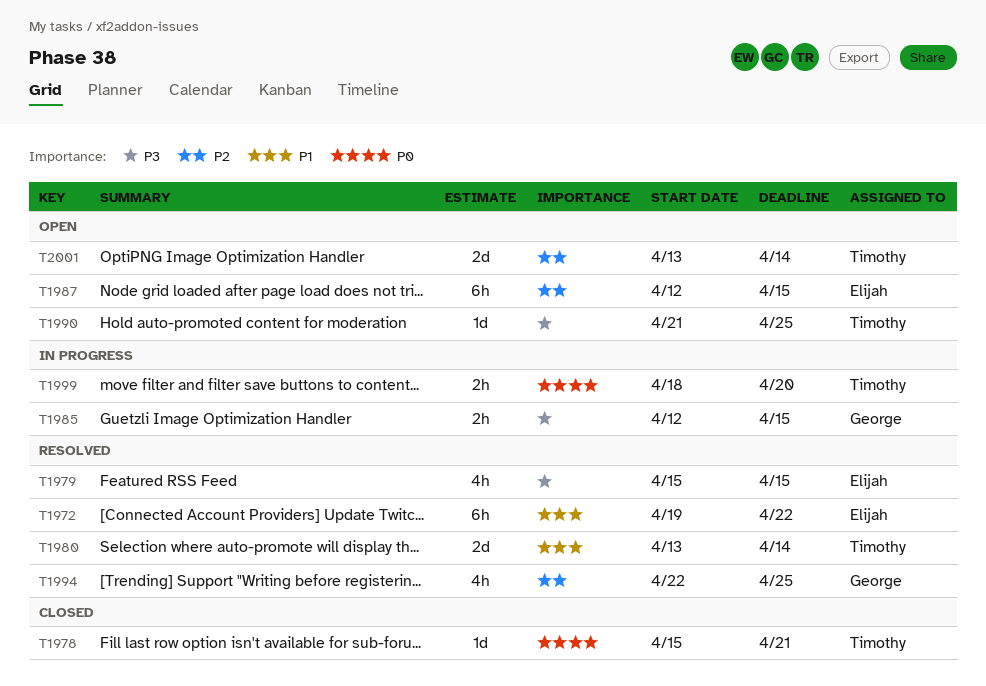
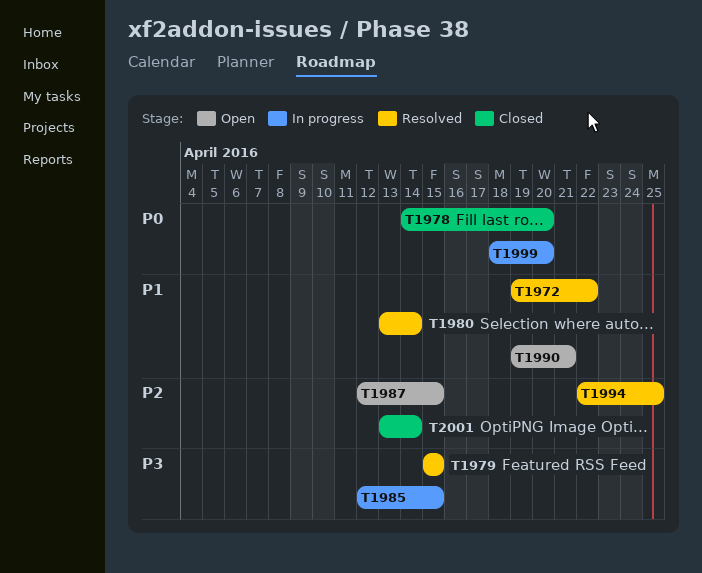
T1978, start: Apr 15 -> Apr 14
T1978, due: Apr 21 -> Apr 20
T1990, priority: P3 -> P1
T1990, start: Apr 21 -> Apr 19
T1990, due: Apr 25 -> Apr 21
T2001, status: Open -> Closed

